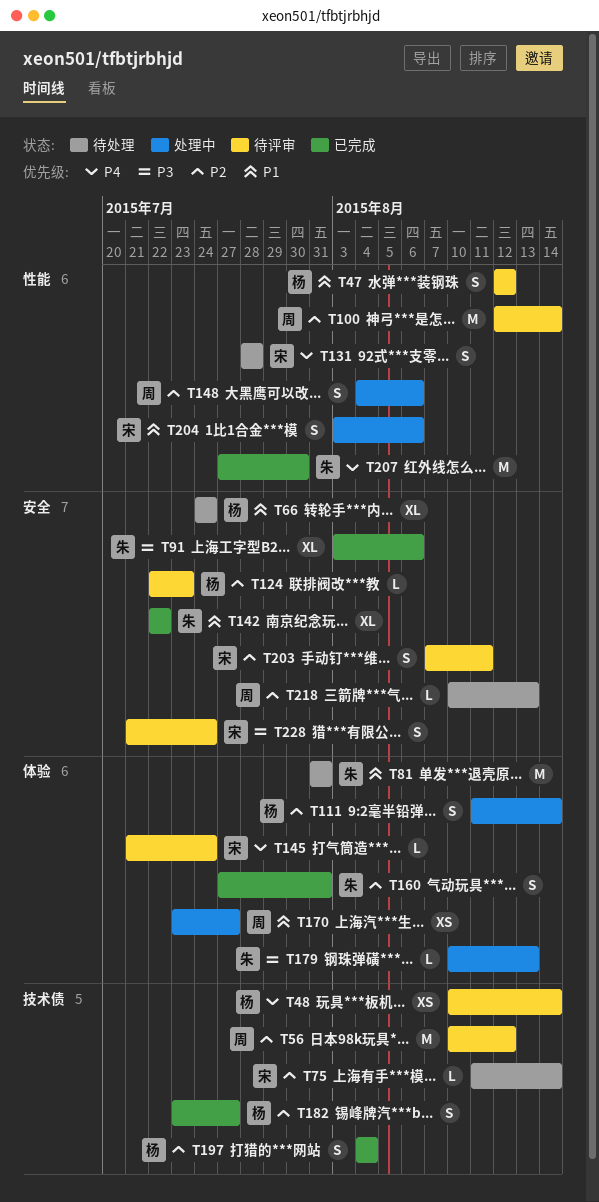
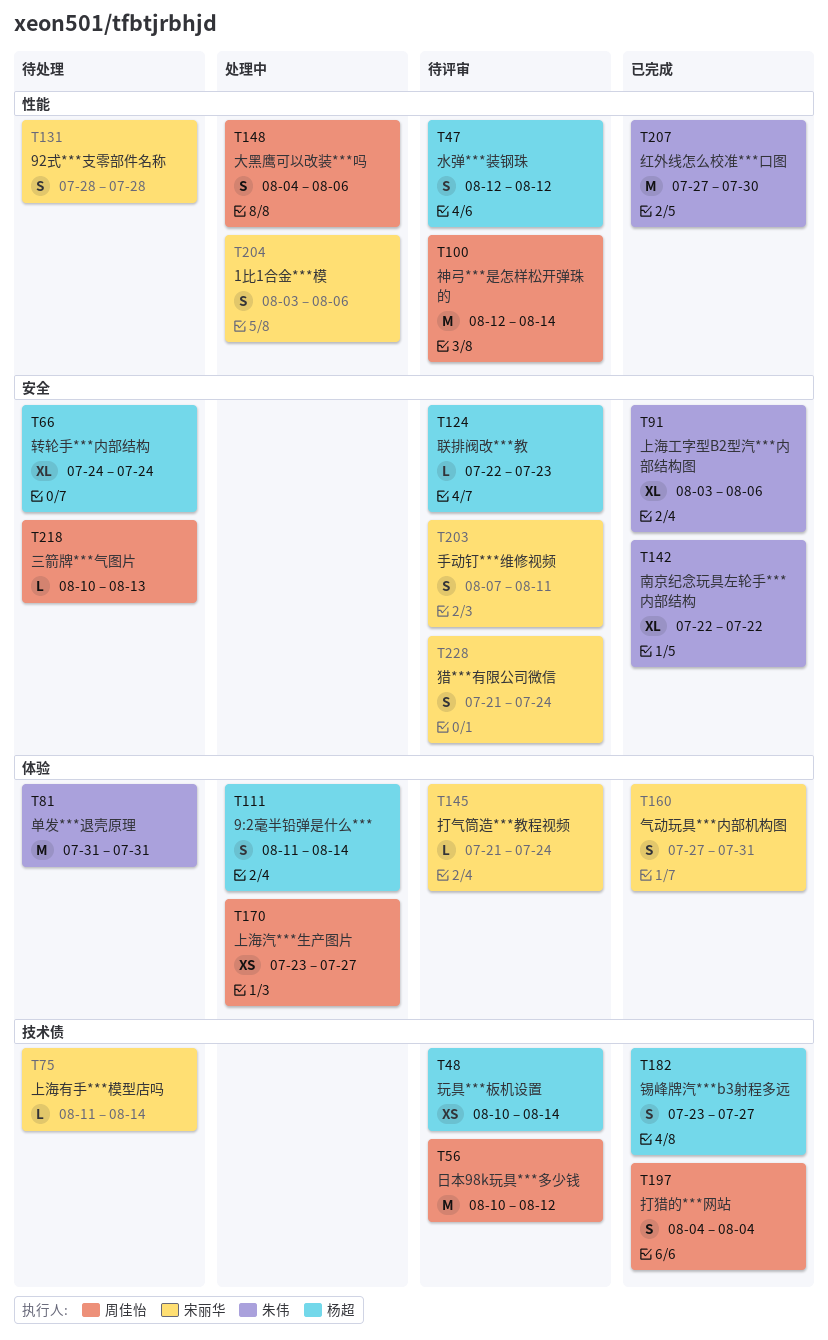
T160, owner: 朱伟 -> 宋丽华
T179: present -> none
T197, owner: 杨超 -> 周佳怡

